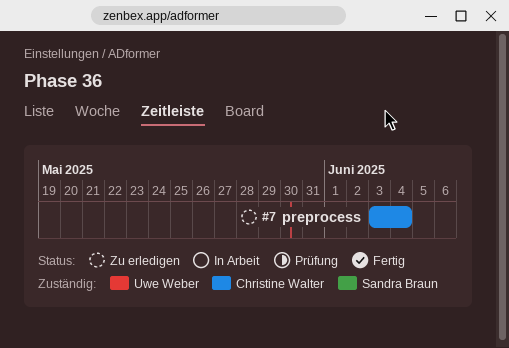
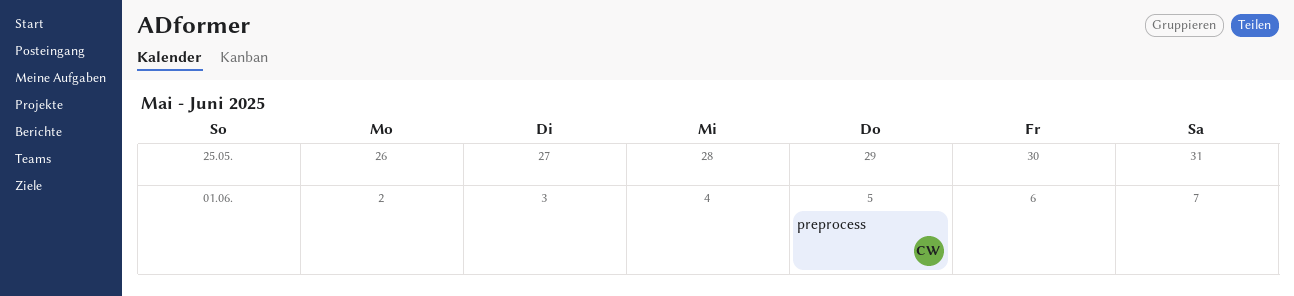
preprocess, due: Jun 4 -> Jun 5

